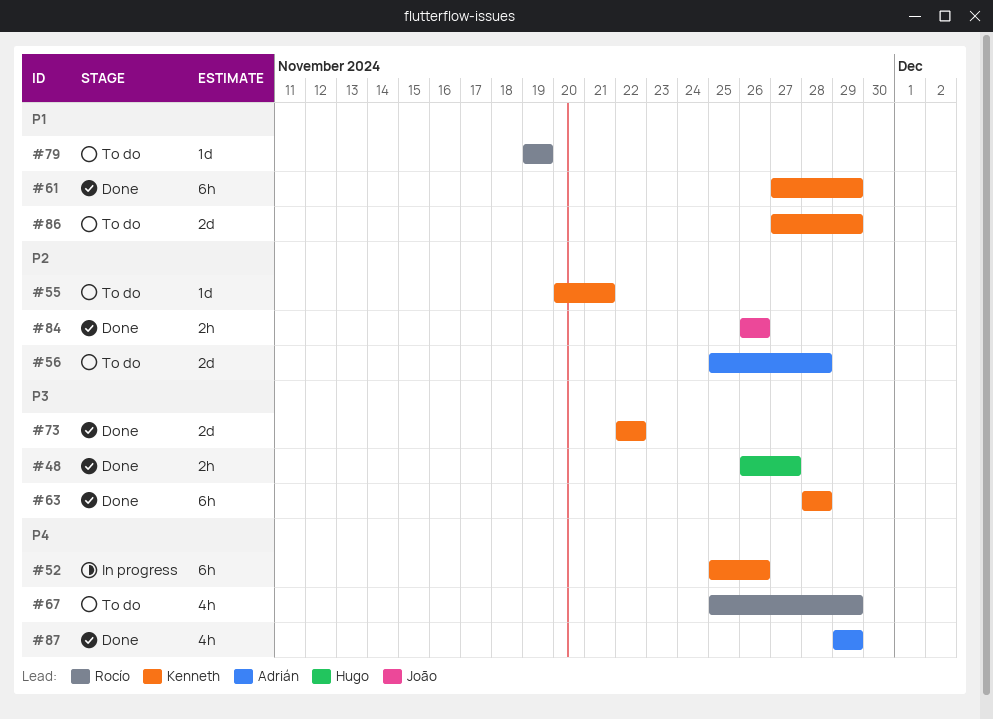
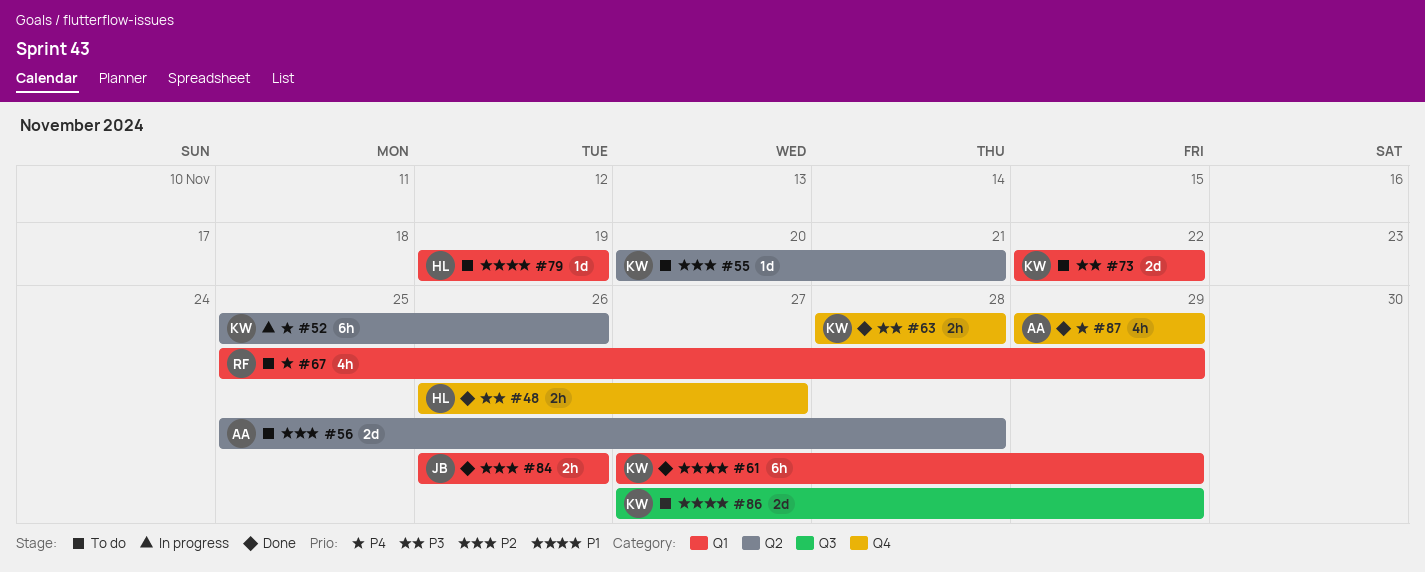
#63, estimate: 6h -> 2h
#73, status: Done -> To do
#79, owner: Rocío -> Hugo

